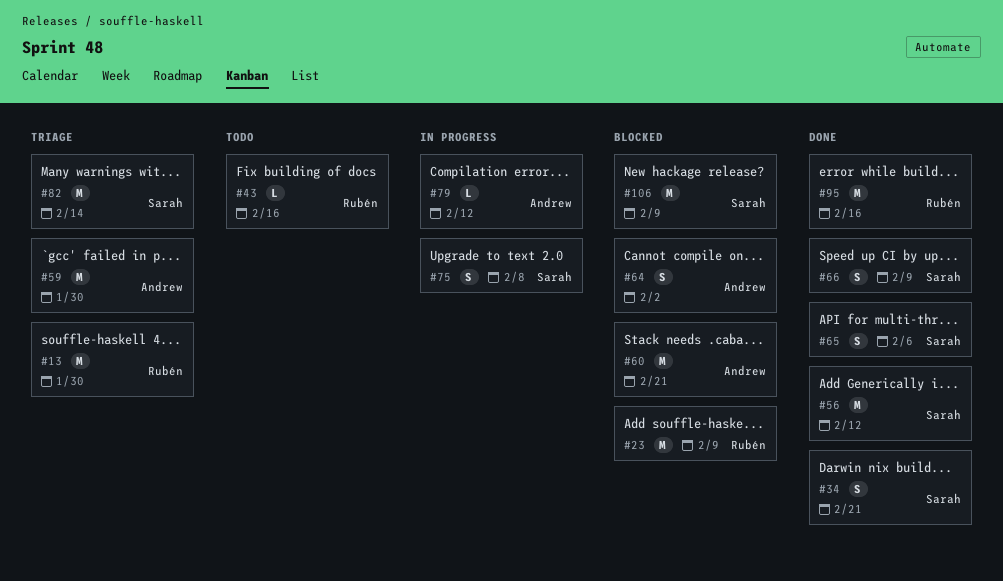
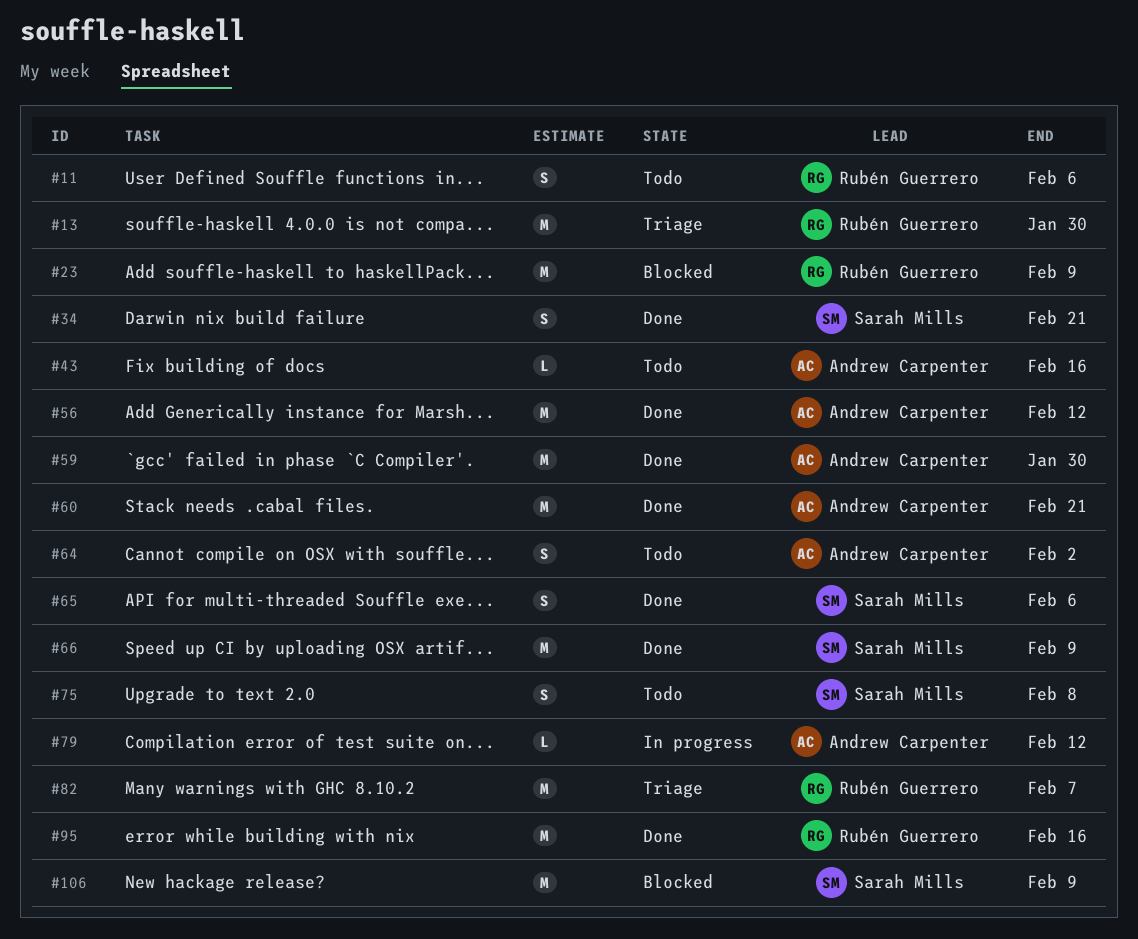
#11: none -> present
#43, owner: Rubén Guerrero -> Andrew Carpenter
#56, owner: Sarah Mills -> Andrew Carpenter
#59, status: Triage -> Done
#60, status: Blocked -> Done
#64, status: Blocked -> Todo
#66, estimate: S -> M
#75, status: In progress -> Todo
#82, owner: Sarah Mills -> Rubén Guerrero
#82, due: Feb 14 -> Feb 7

